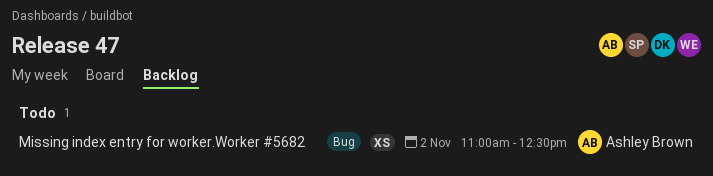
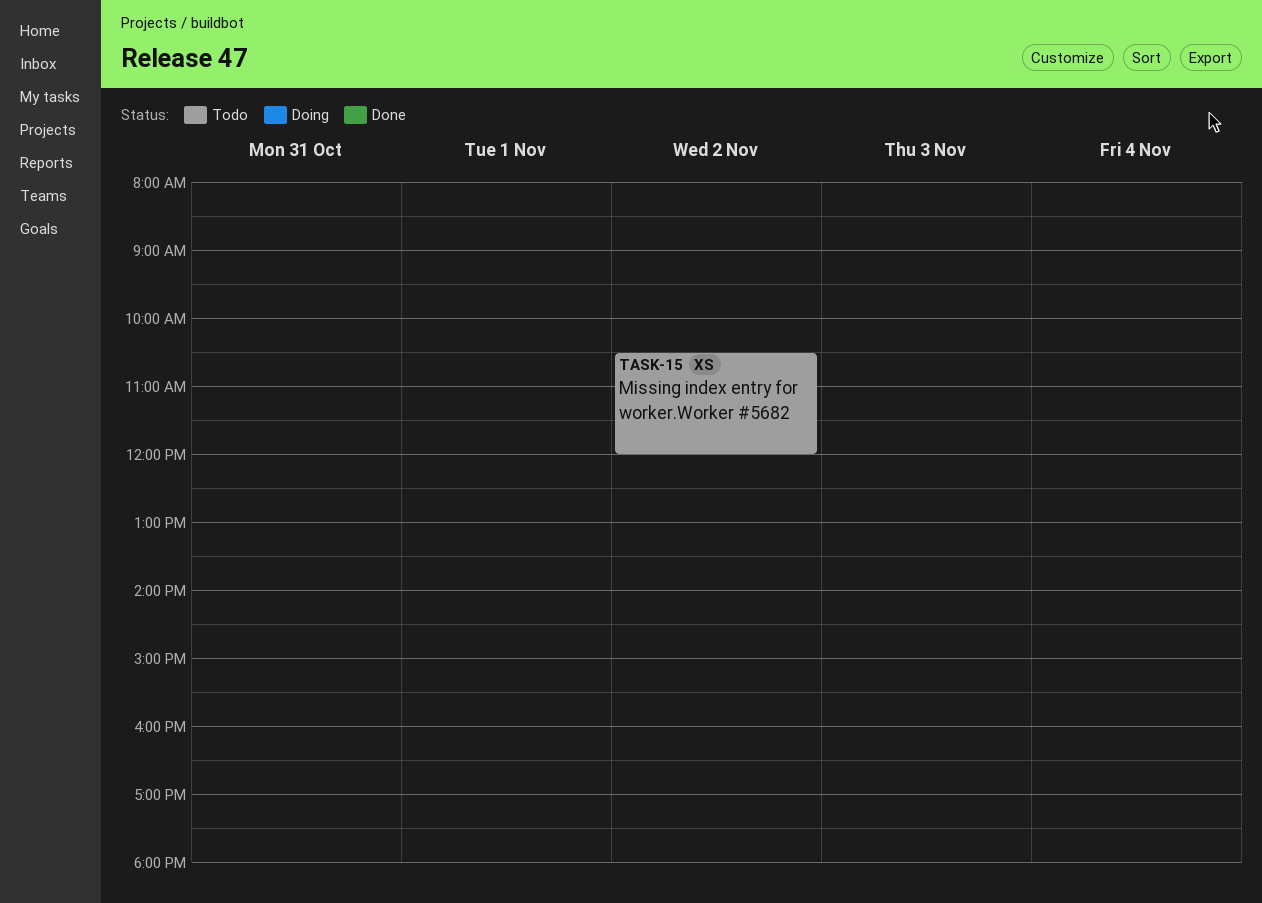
Missing index entry for worker.Worker #5682, begins: 11:00 -> 10:30
Missing index entry for worker.Worker #5682, ends: 12:30 -> 12:00

